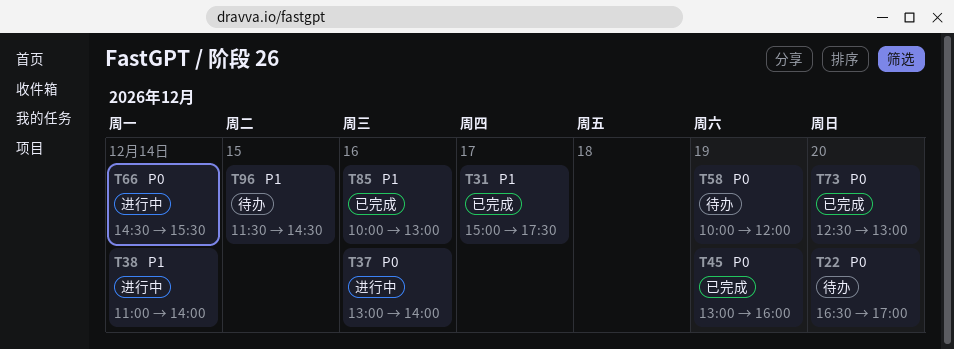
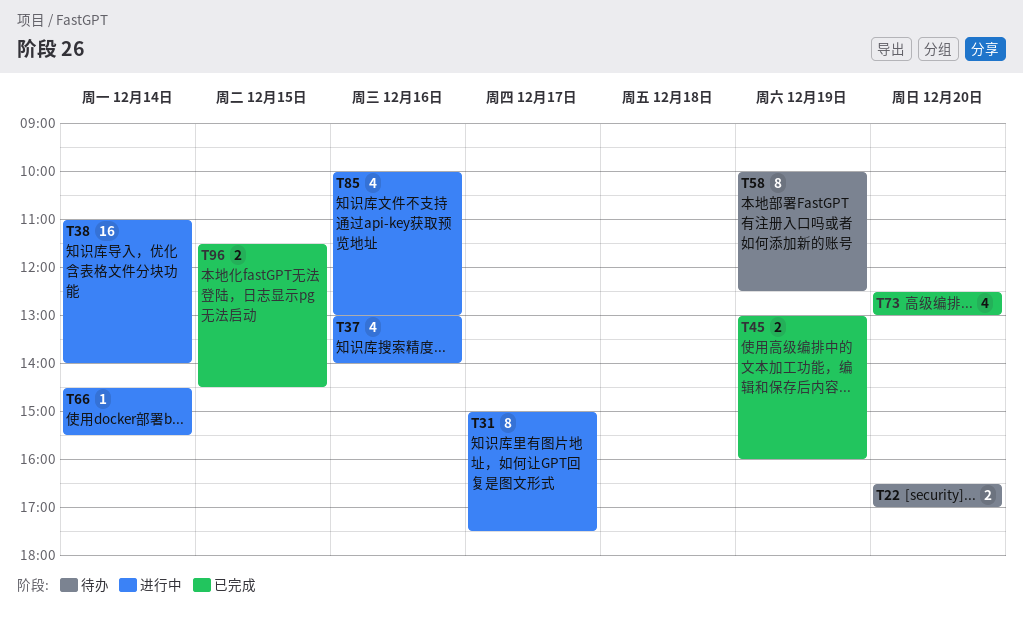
T31, status: 已完成 -> 进行中
T58, ends: 12:00 -> 12:30
T85, status: 已完成 -> 进行中
T96, status: 待办 -> 已完成

